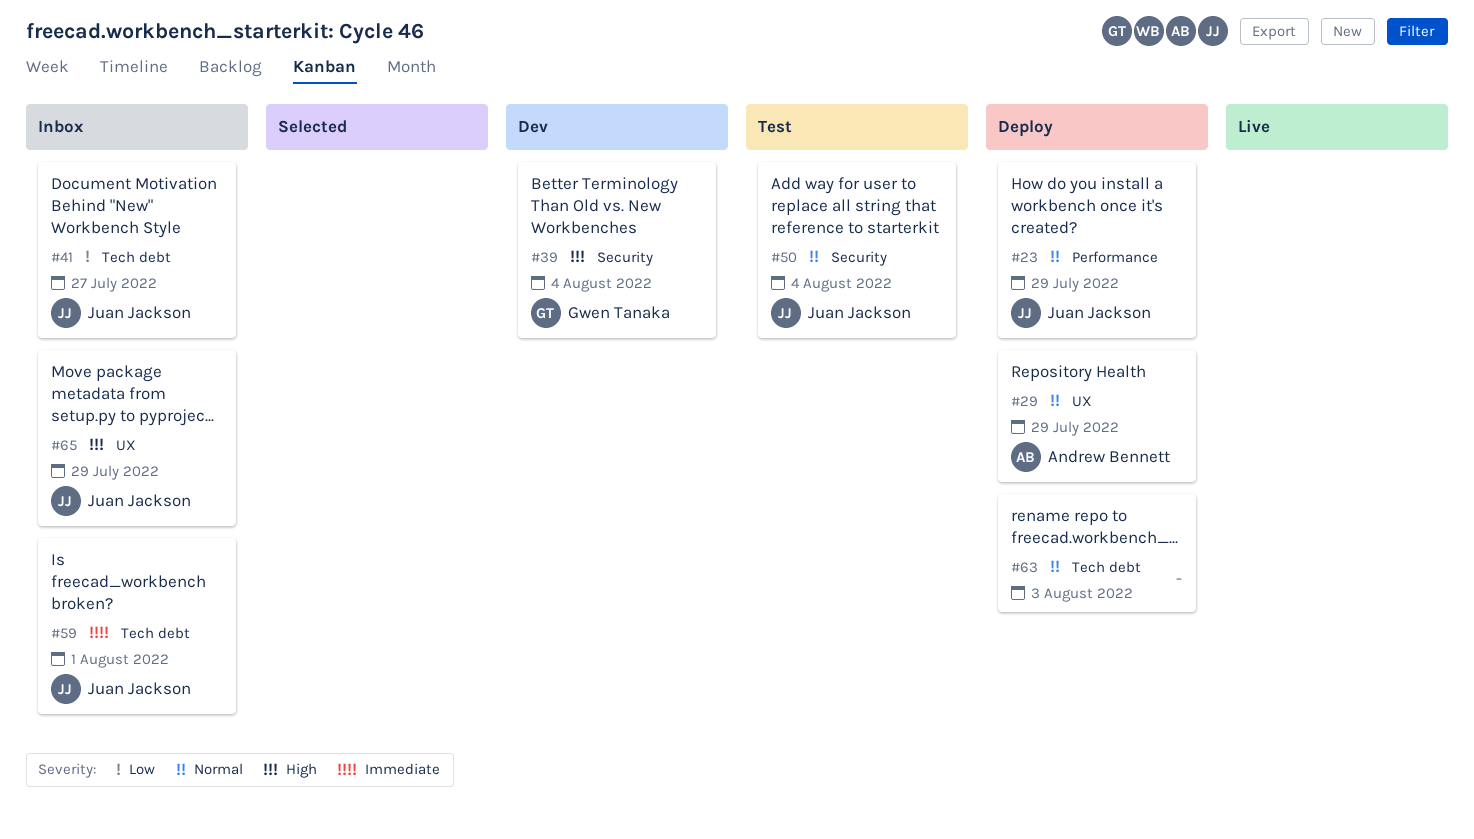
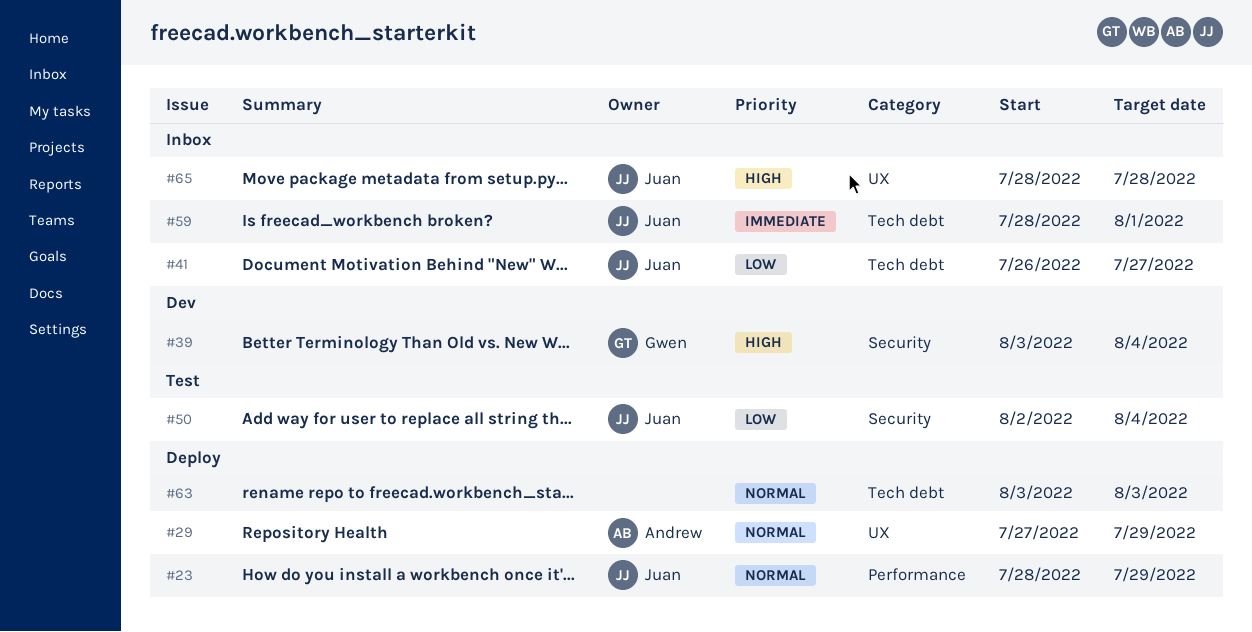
#50, priority: Normal -> Low
#65, due: Jul 29 -> Jul 28

